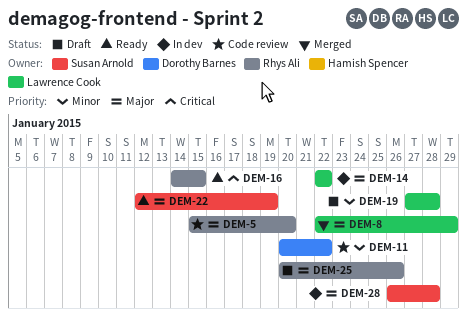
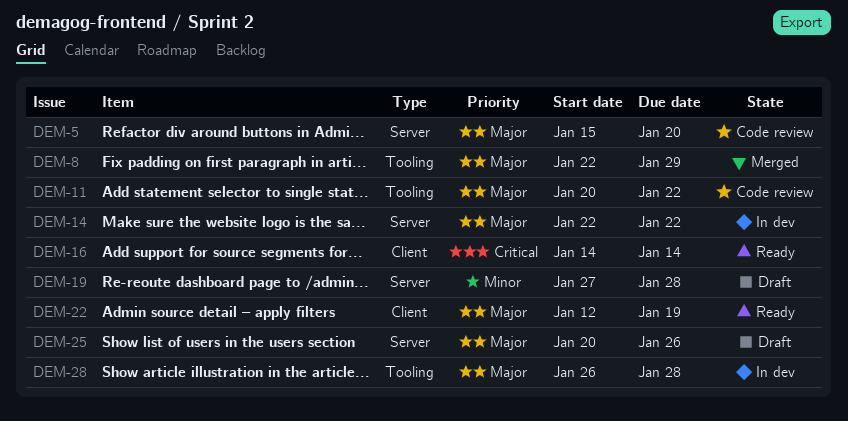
DEM-11, priority: Minor -> Major
DEM-16, due: Jan 15 -> Jan 14

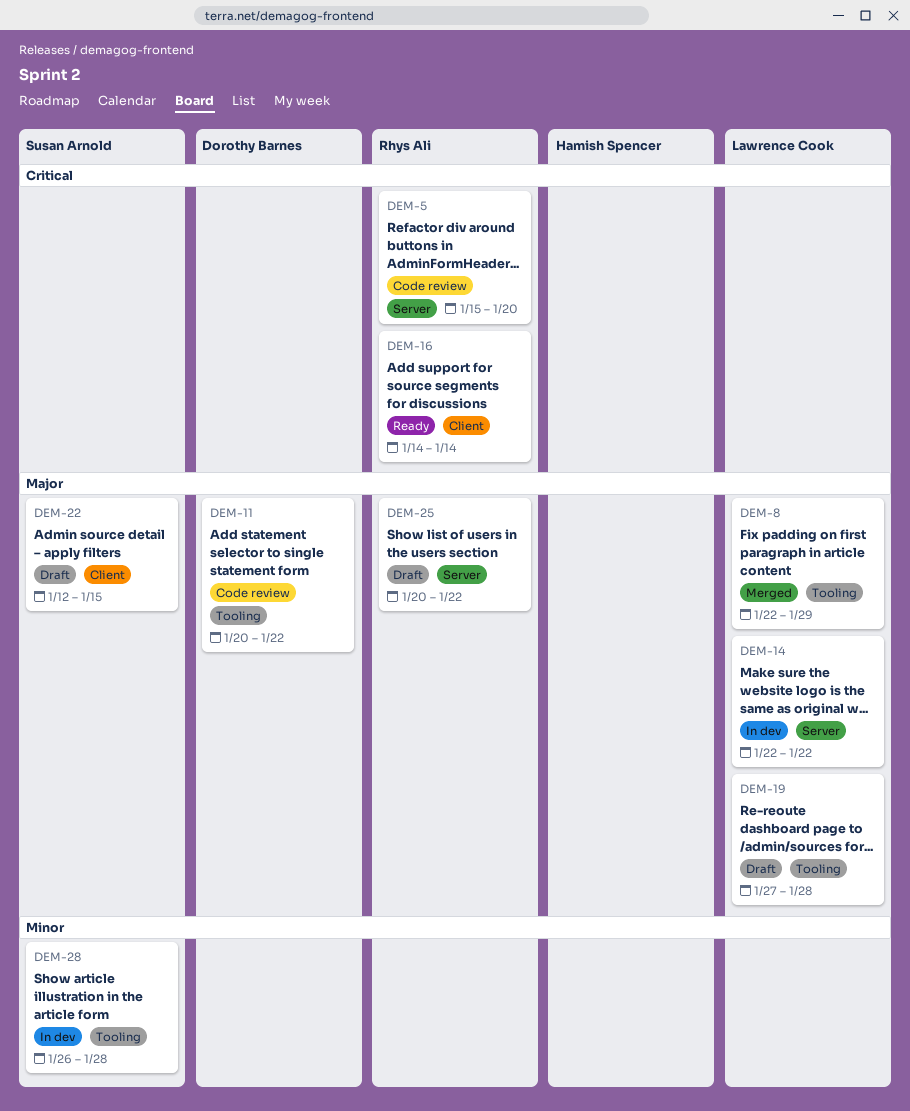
DEM-5, priority: Major -> Critical
DEM-19, priority: Minor -> Major
DEM-19, label: Server -> Tooling
DEM-22, status: Ready -> Draft
DEM-22, due: Jan 19 -> Jan 15
DEM-25, due: Jan 26 -> Jan 22
DEM-28, priority: Major -> Minor

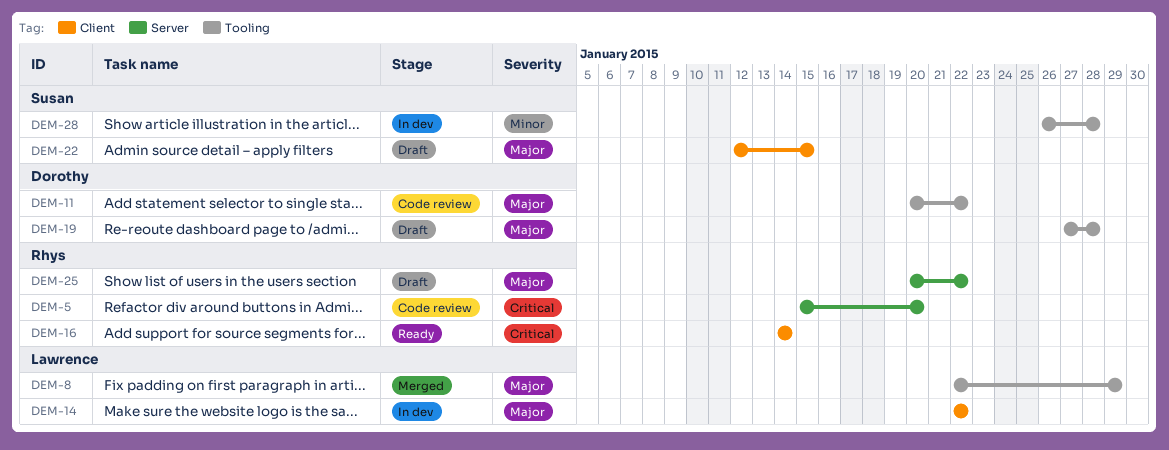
DEM-14, label: Server -> Client
DEM-19, owner: Lawrence Cook -> Dorothy Barnes

